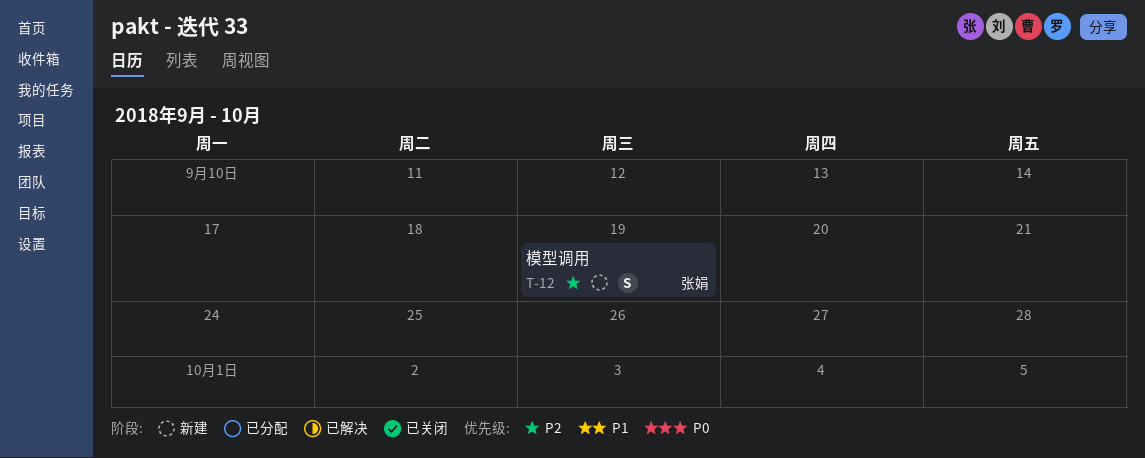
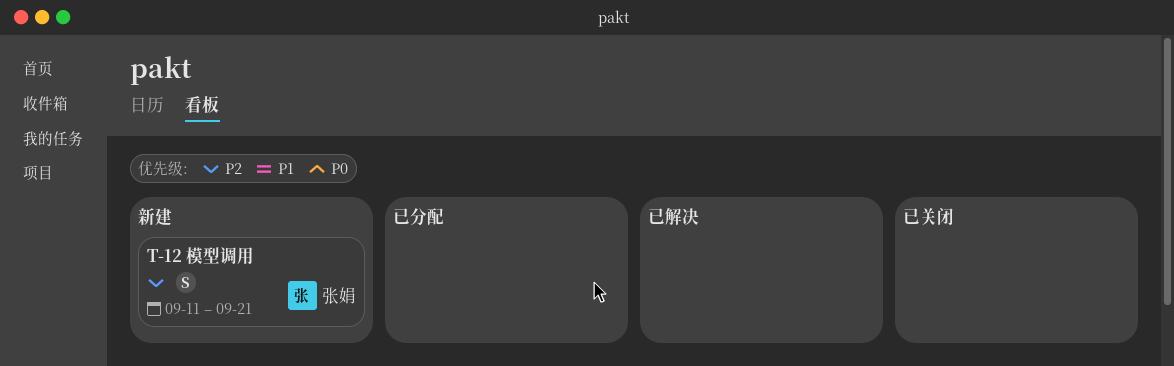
T-12, due: Sep 19 -> Sep 21

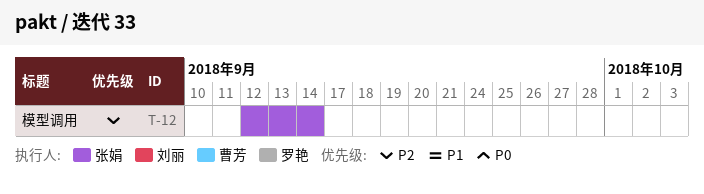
T-12, start: Sep 11 -> Sep 12
T-12, due: Sep 21 -> Sep 14

